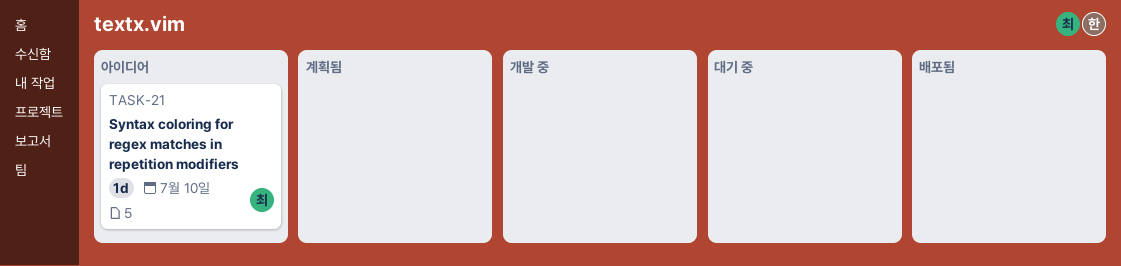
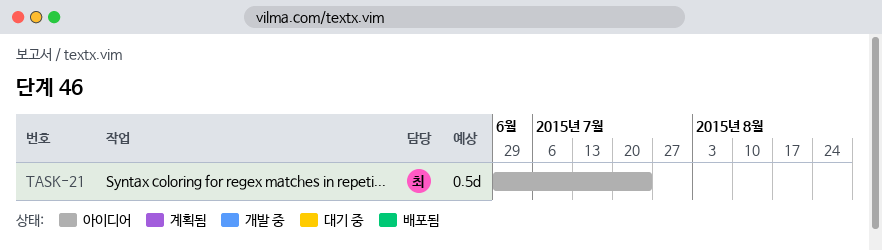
TASK-21, estimate: 1d -> 0.5d
TASK-21, due: Jul 10 -> Jul 24

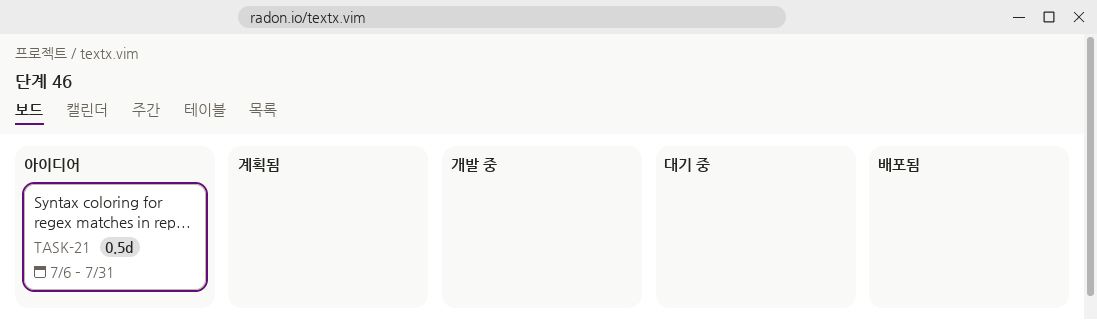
TASK-21, start: Jun 29 -> Jul 6
TASK-21, due: Jul 24 -> Jul 31

